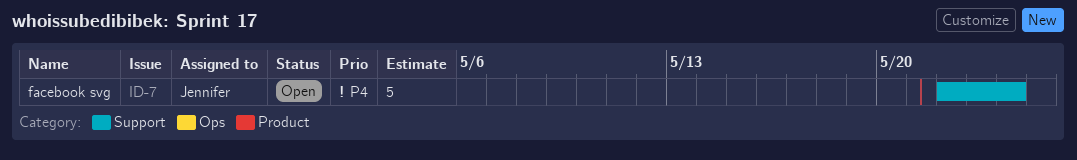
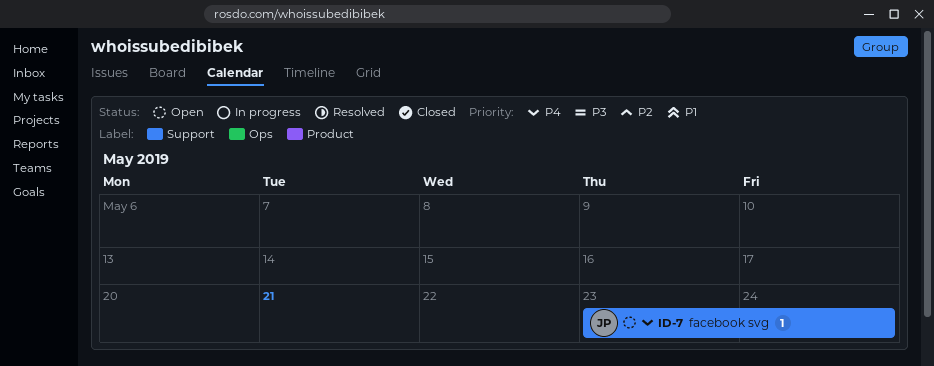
ID-7, estimate: 5 -> 1
ID-7, start: May 22 -> May 23

